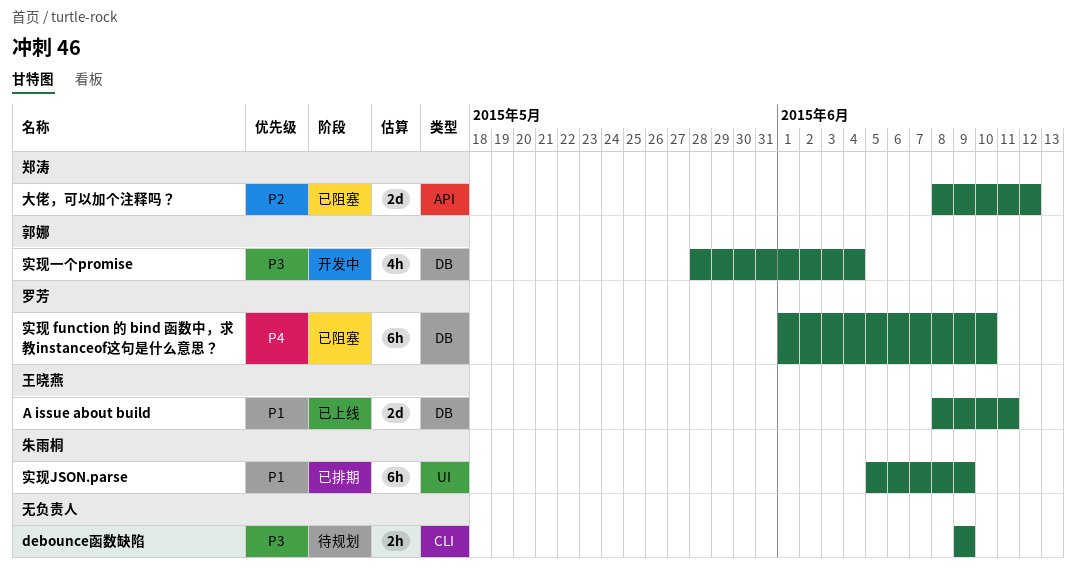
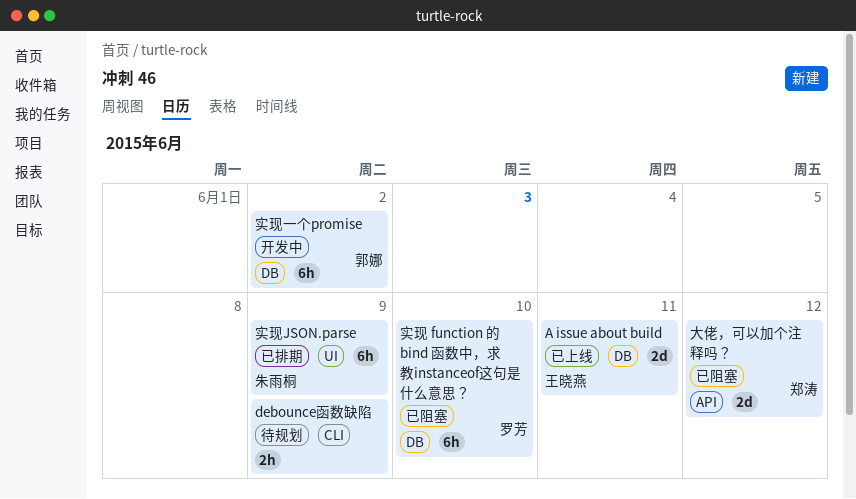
实现一个promise, estimate: 4h -> 6h
实现一个promise, due: Jun 4 -> Jun 2

